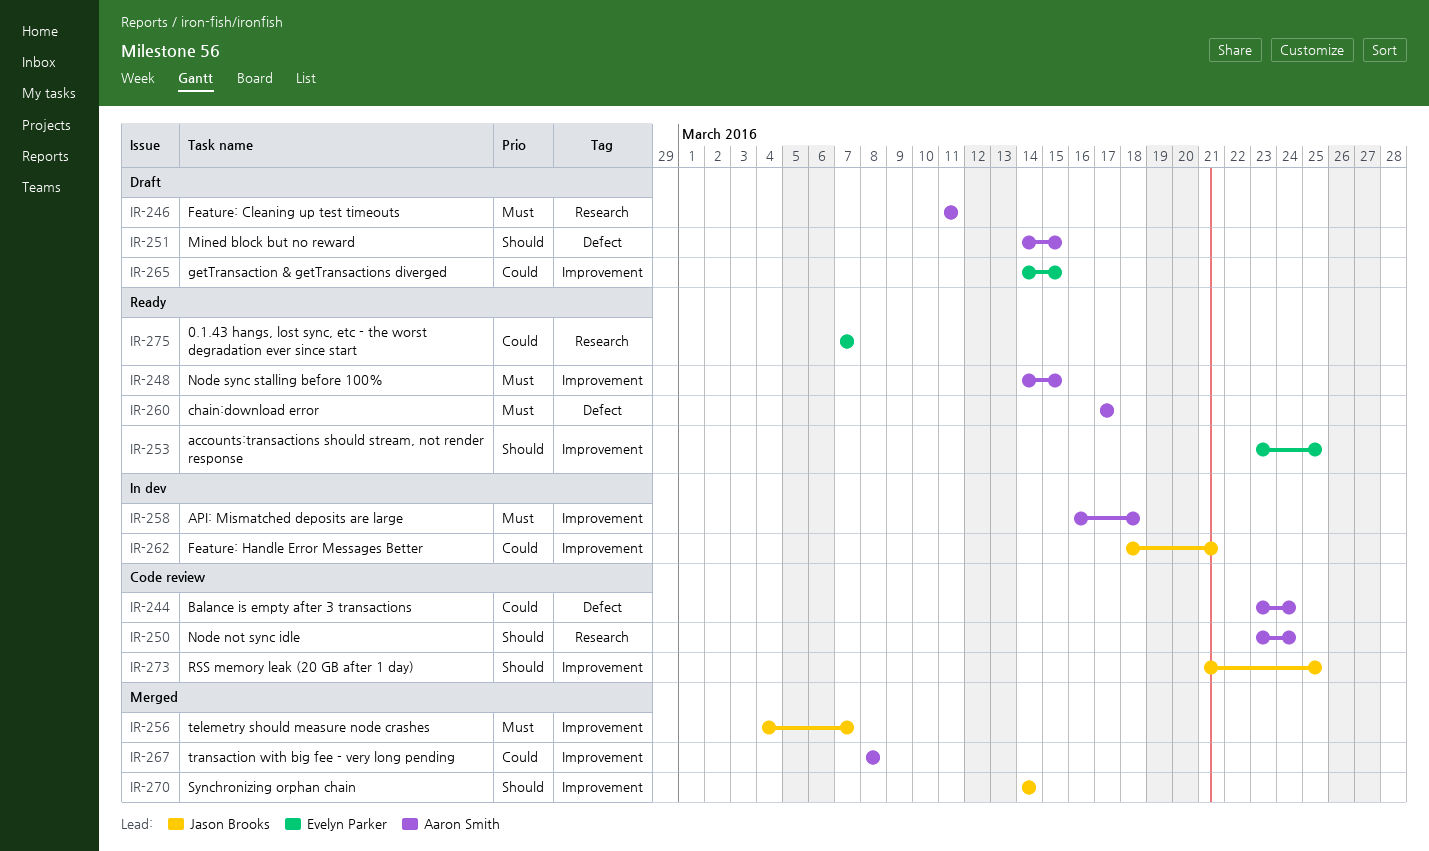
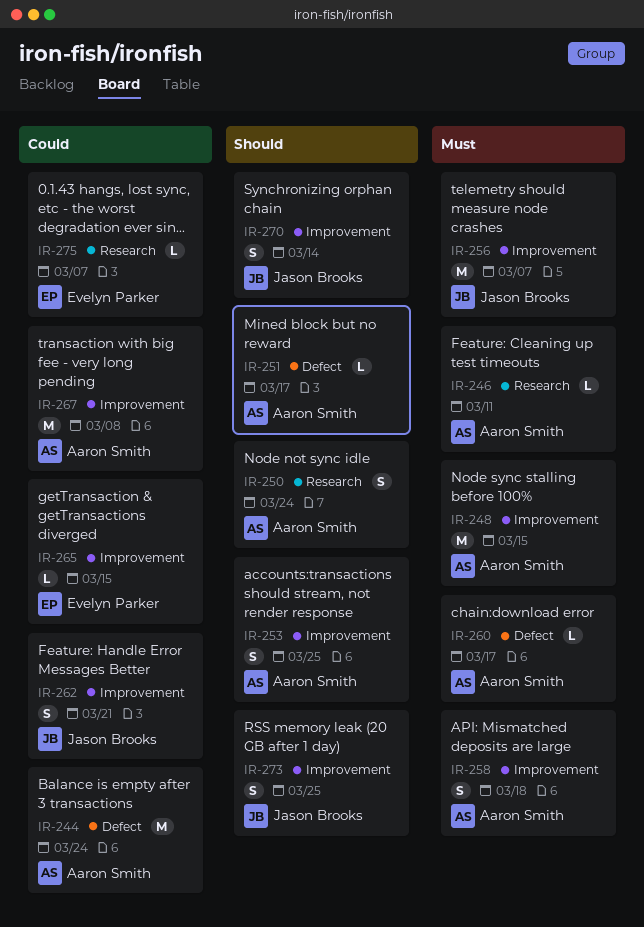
IR-251, due: Mar 15 -> Mar 17
IR-253, owner: Evelyn Parker -> Aaron Smith

